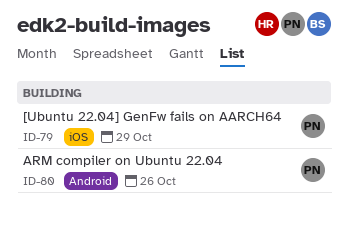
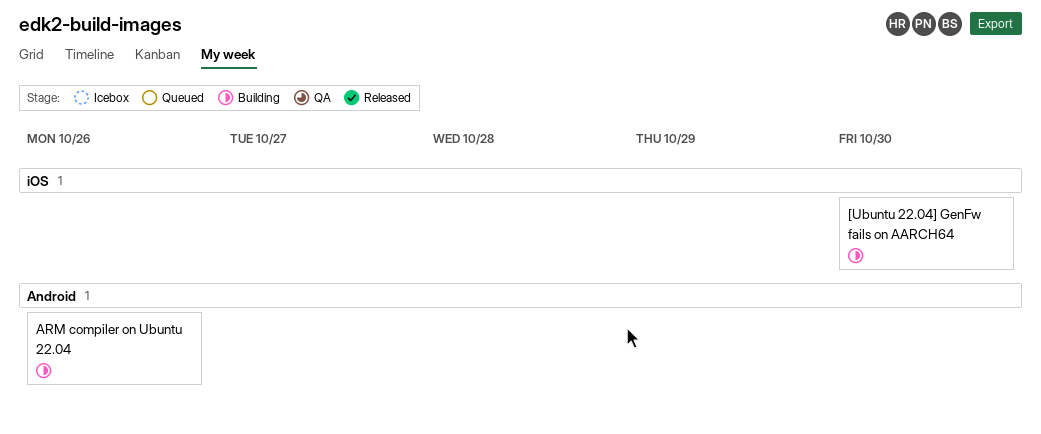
[Ubuntu 22.04] GenFw fails on AARCH64, due: Oct 29 -> Oct 30

